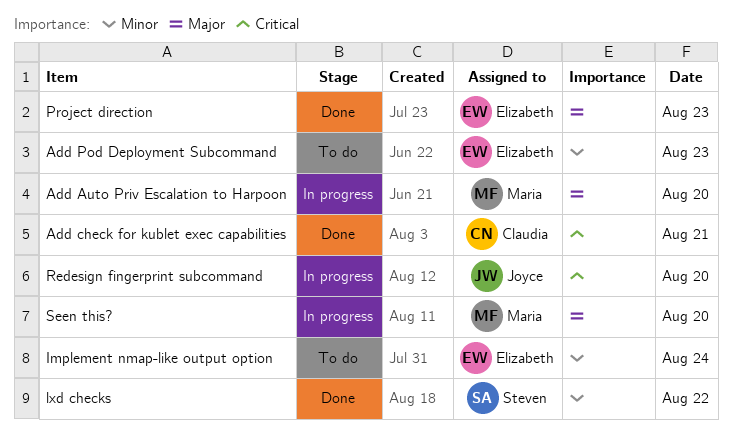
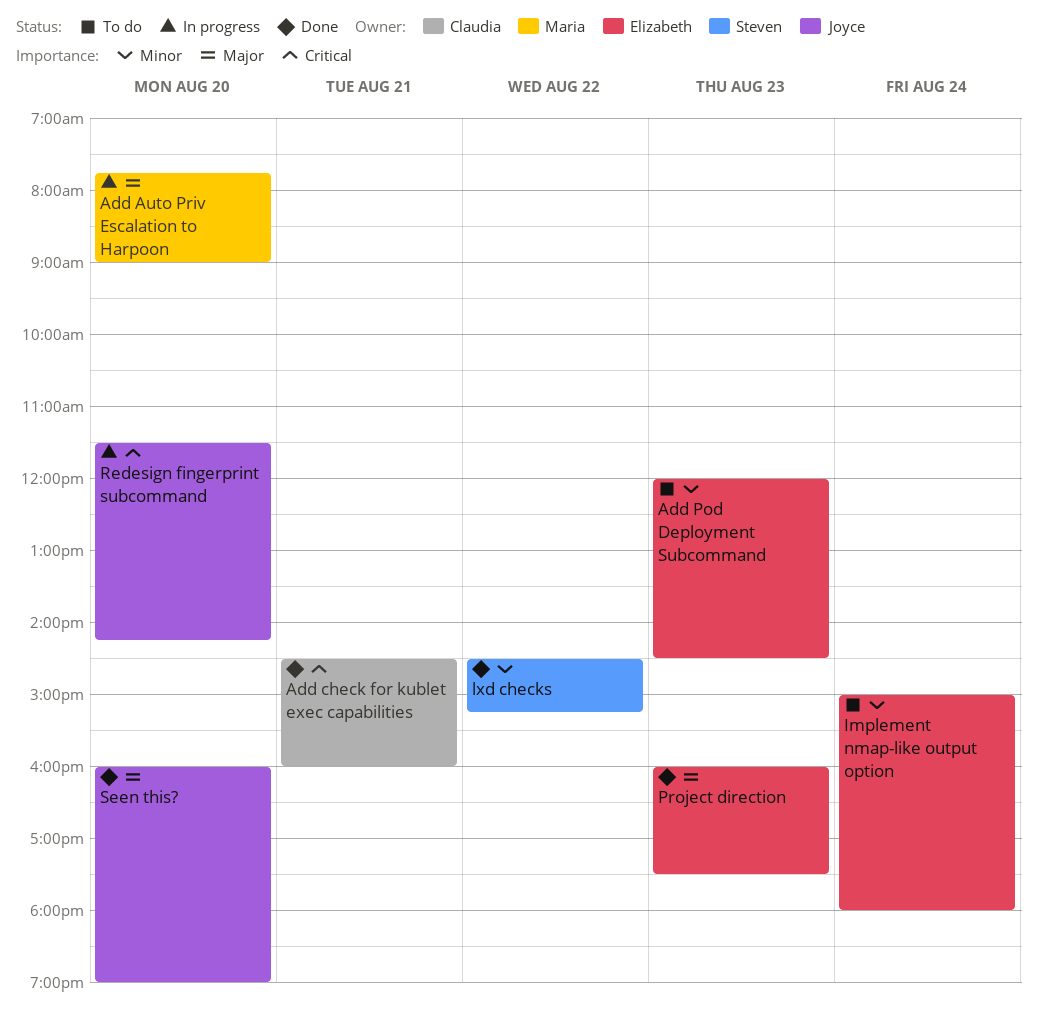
Seen this?, status: In progress -> Done
Seen this?, owner: Maria -> Joyce

